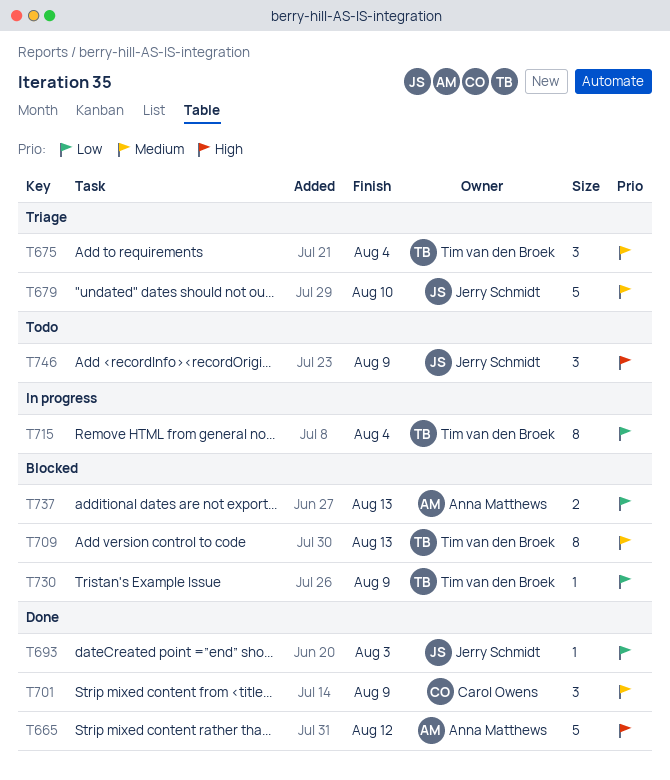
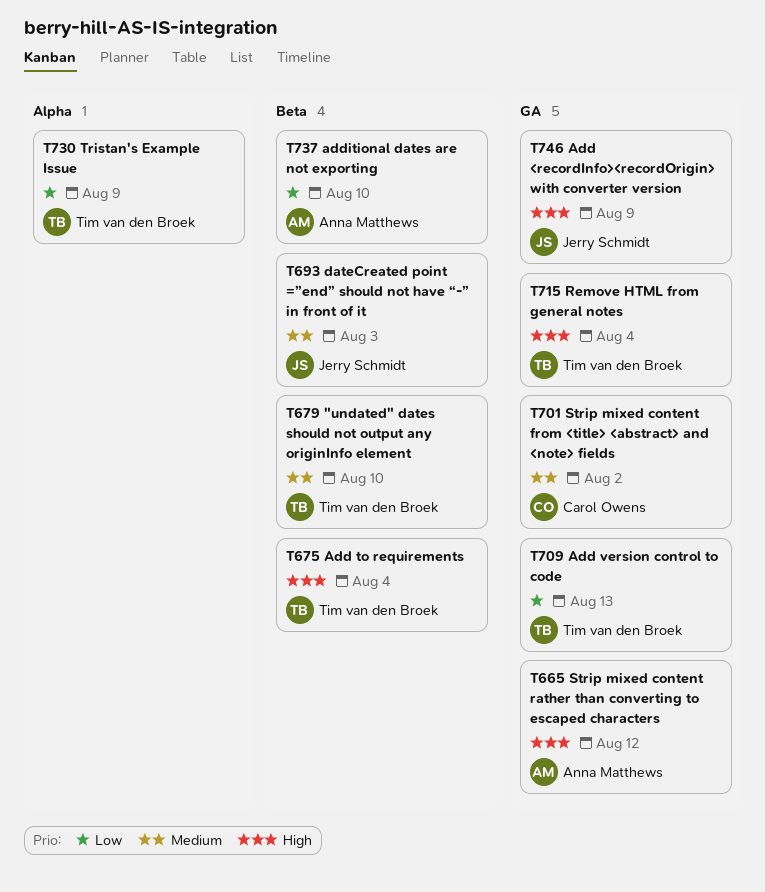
T675, priority: Medium -> High
T679, owner: Jerry Schmidt -> Tim van den Broek
T693, priority: Low -> Medium
T701, due: Aug 9 -> Aug 2
T709, priority: Medium -> Low
T715, priority: Low -> High
T737, due: Aug 13 -> Aug 10

